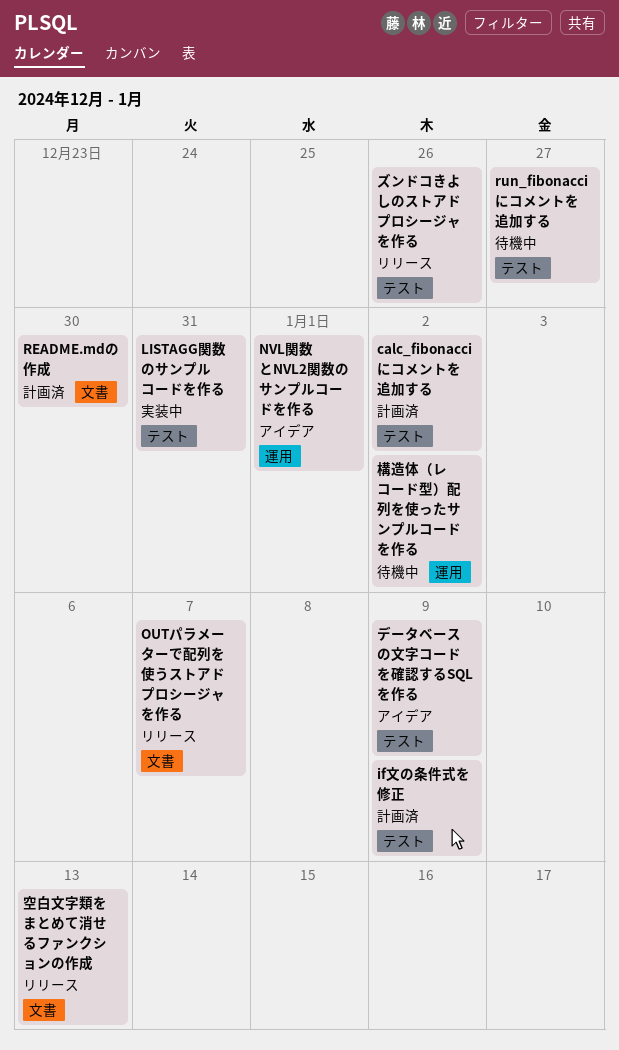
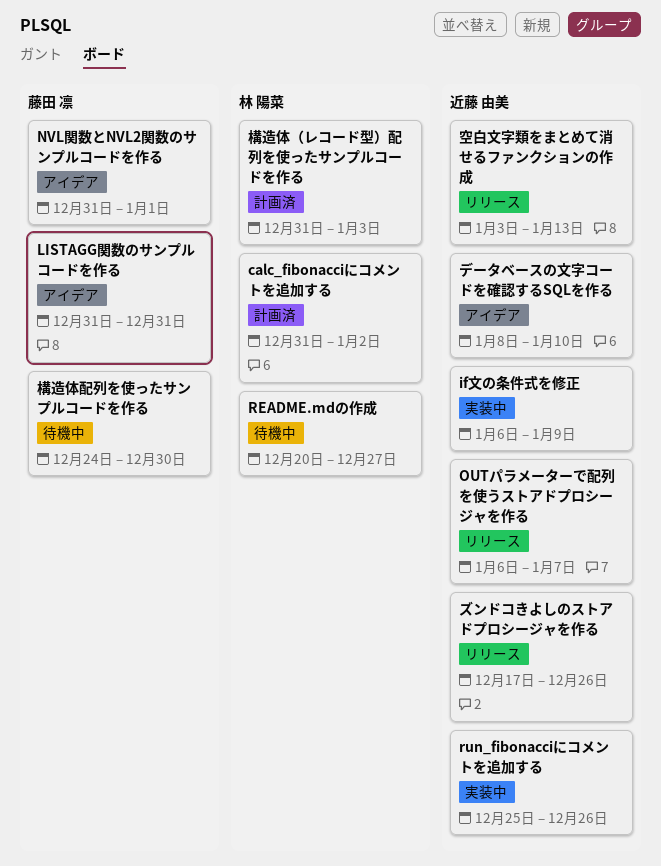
if文の条件式を修正, status: 計画済 -> 実装中
LISTAGG関数のサンプルコードを作る, status: 実装中 -> アイデア
README.mdの作成, status: 計画済 -> 待機中
README.mdの作成, due: Dec 30 -> Dec 27
run_fibonacciにコメントを追加する, status: 待機中 -> 実装中
run_fibonacciにコメントを追加する, due: Dec 27 -> Dec 26
データベースの文字コードを確認するSQLを作る, due: Jan 9 -> Jan 10
構造体配列を使ったサンプルコードを作る: none -> present
構造体（レコード型）配列を使ったサンプルコードを作る, status: 待機中 -> 計画済
構造体（レコード型）配列を使ったサンプルコードを作る, due: Jan 2 -> Jan 3

